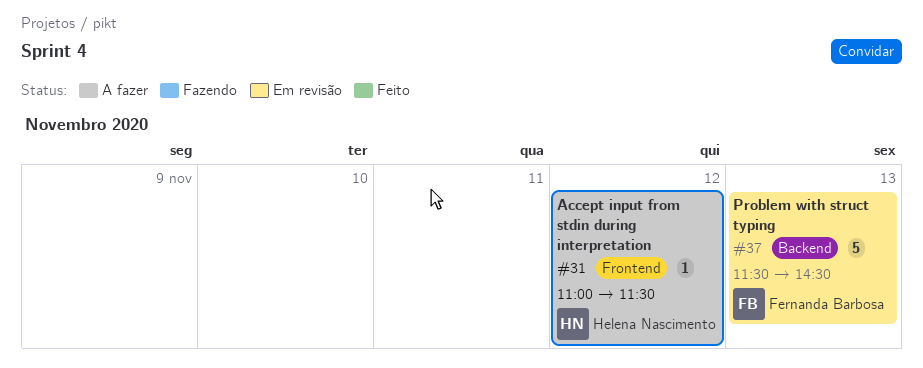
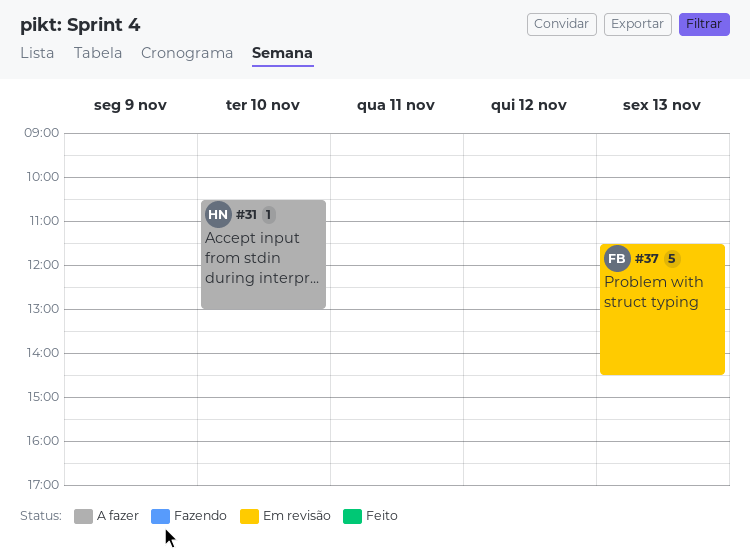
#31, day: Nov 12 -> Nov 10
#31, begins: 11:00 -> 10:30
#31, ends: 11:30 -> 13:00

